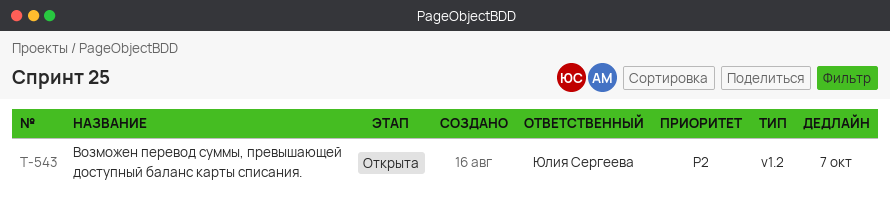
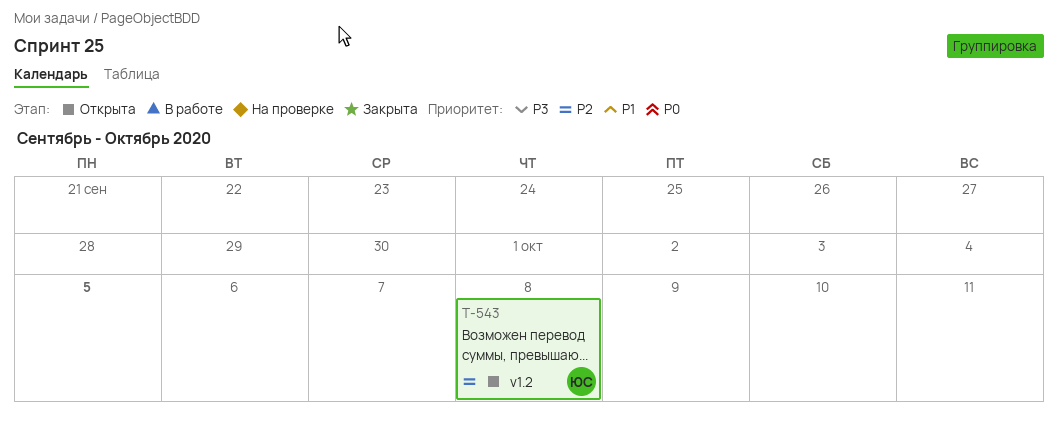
T-543, due: Oct 7 -> Oct 8

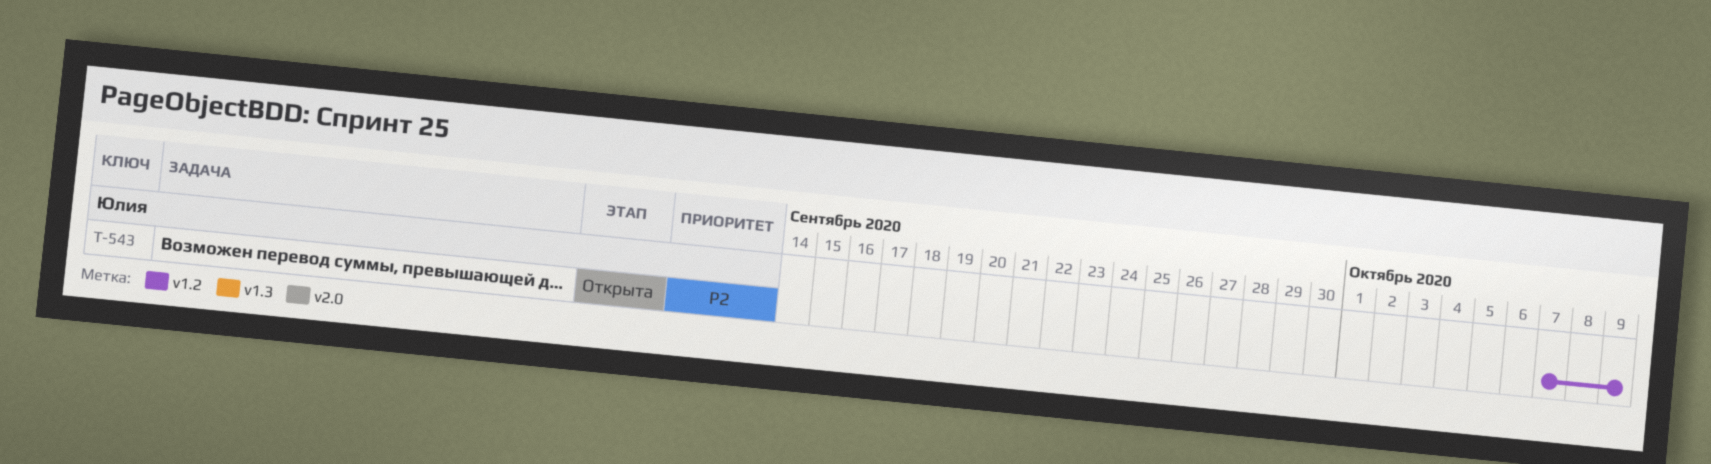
T-543, due: Oct 8 -> Oct 9

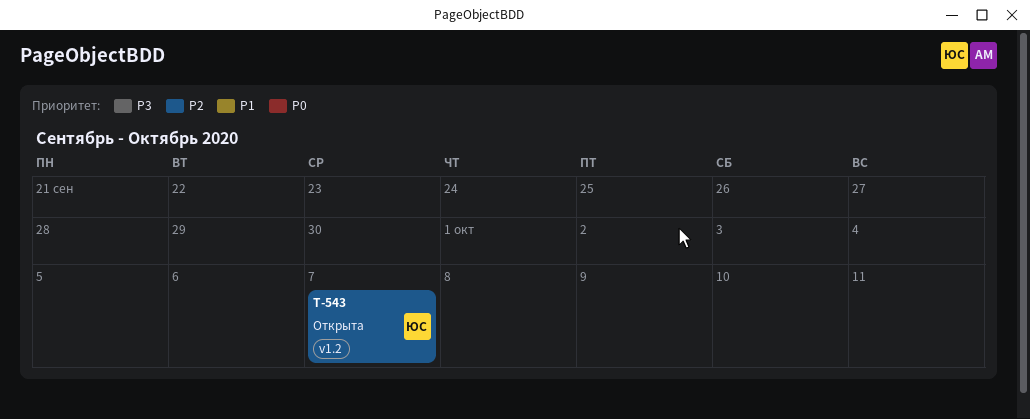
T-543, due: Oct 9 -> Oct 7

